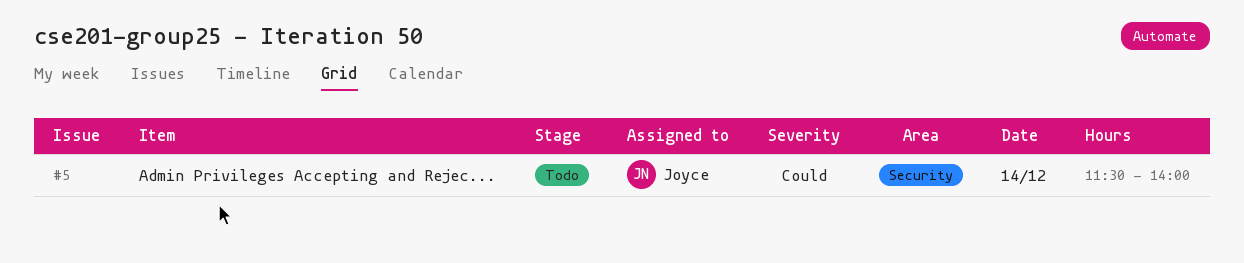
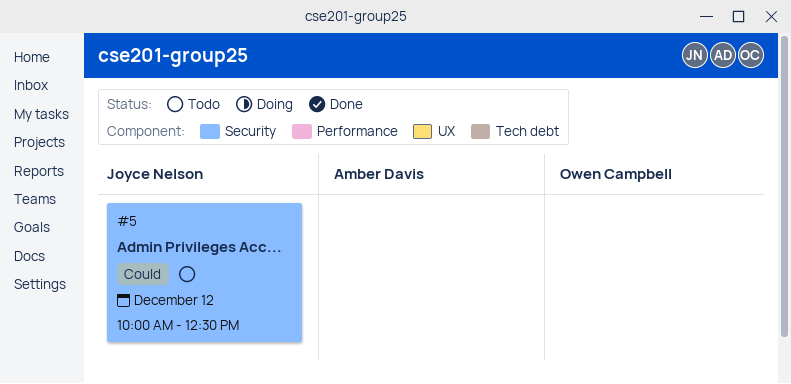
#5, day: Dec 14 -> Dec 12
#5, begins: 11:30 -> 10:00
#5, ends: 14:00 -> 12:30

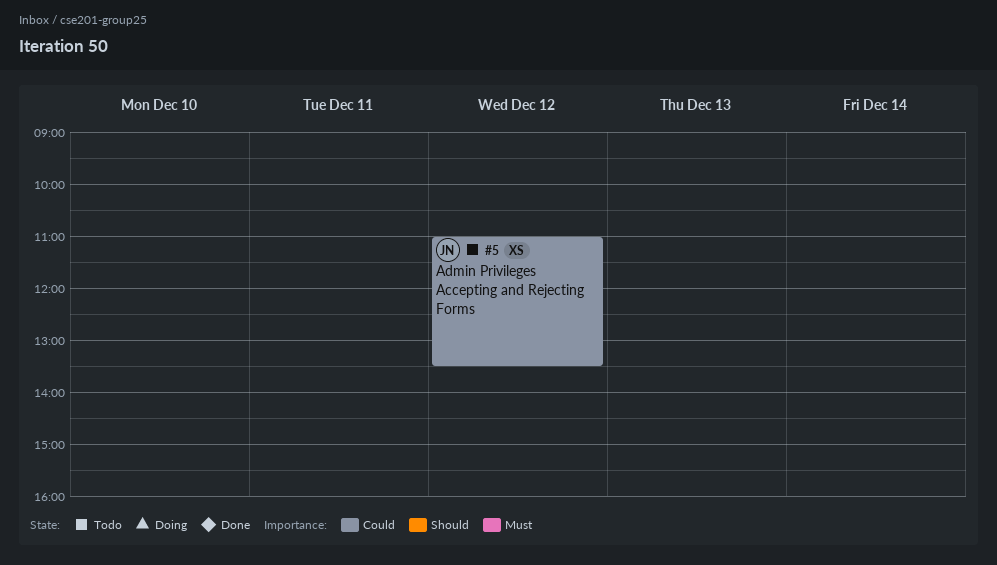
#5, begins: 10:00 -> 11:00
#5, ends: 12:30 -> 13:30

